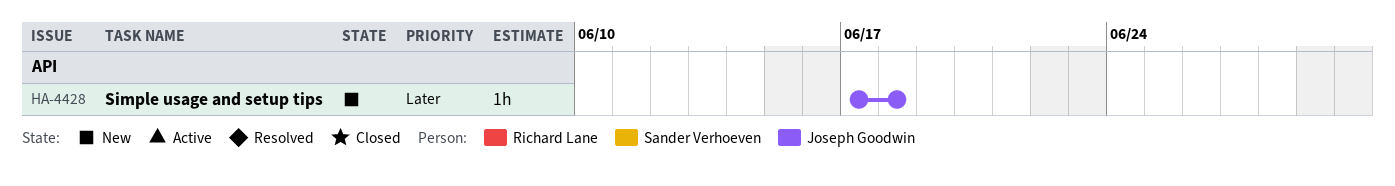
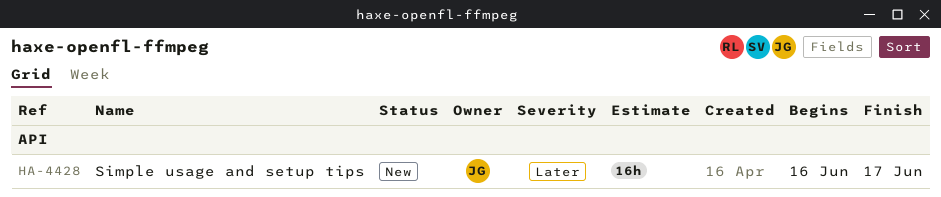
HA-4428, estimate: 1h -> 16h
HA-4428, start: Jun 17 -> Jun 16
HA-4428, due: Jun 18 -> Jun 17

